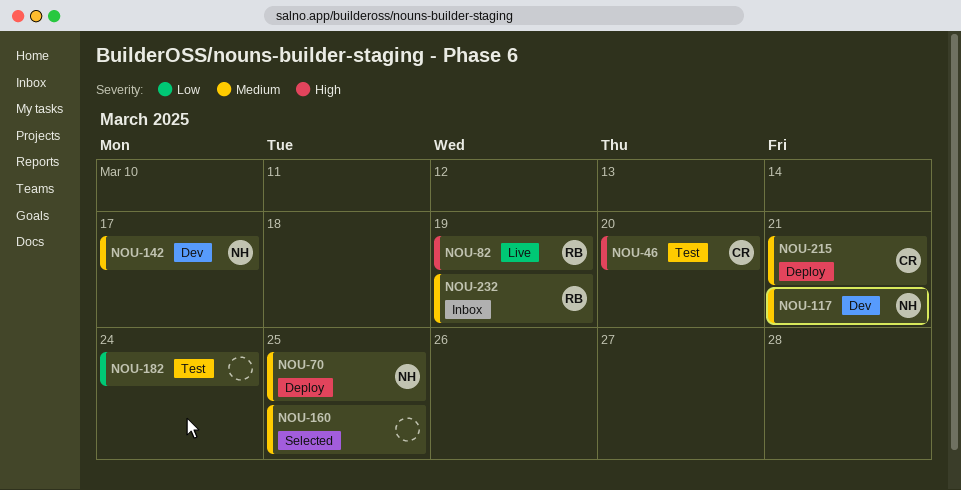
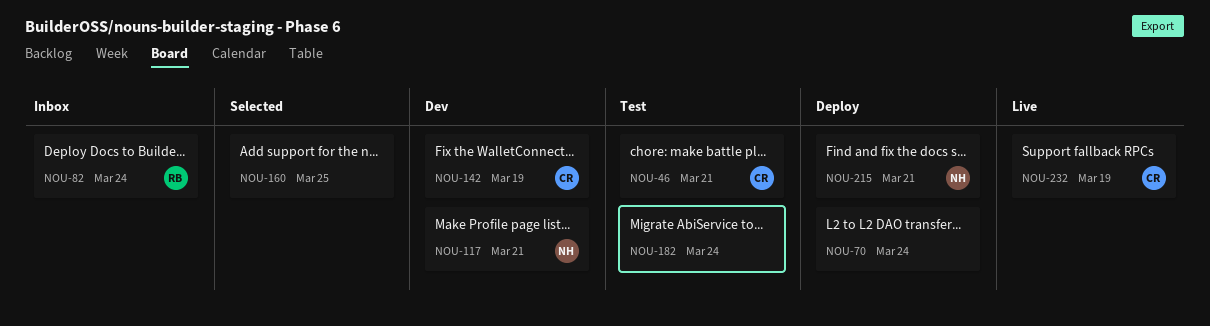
NOU-46, due: Mar 20 -> Mar 21
NOU-70, owner: NH -> none
NOU-70, due: Mar 25 -> Mar 24
NOU-82, status: Live -> Inbox
NOU-82, due: Mar 19 -> Mar 24
NOU-142, owner: NH -> CR
NOU-142, due: Mar 17 -> Mar 19
NOU-215, owner: CR -> NH
NOU-232, status: Inbox -> Live
NOU-232, owner: RB -> CR

